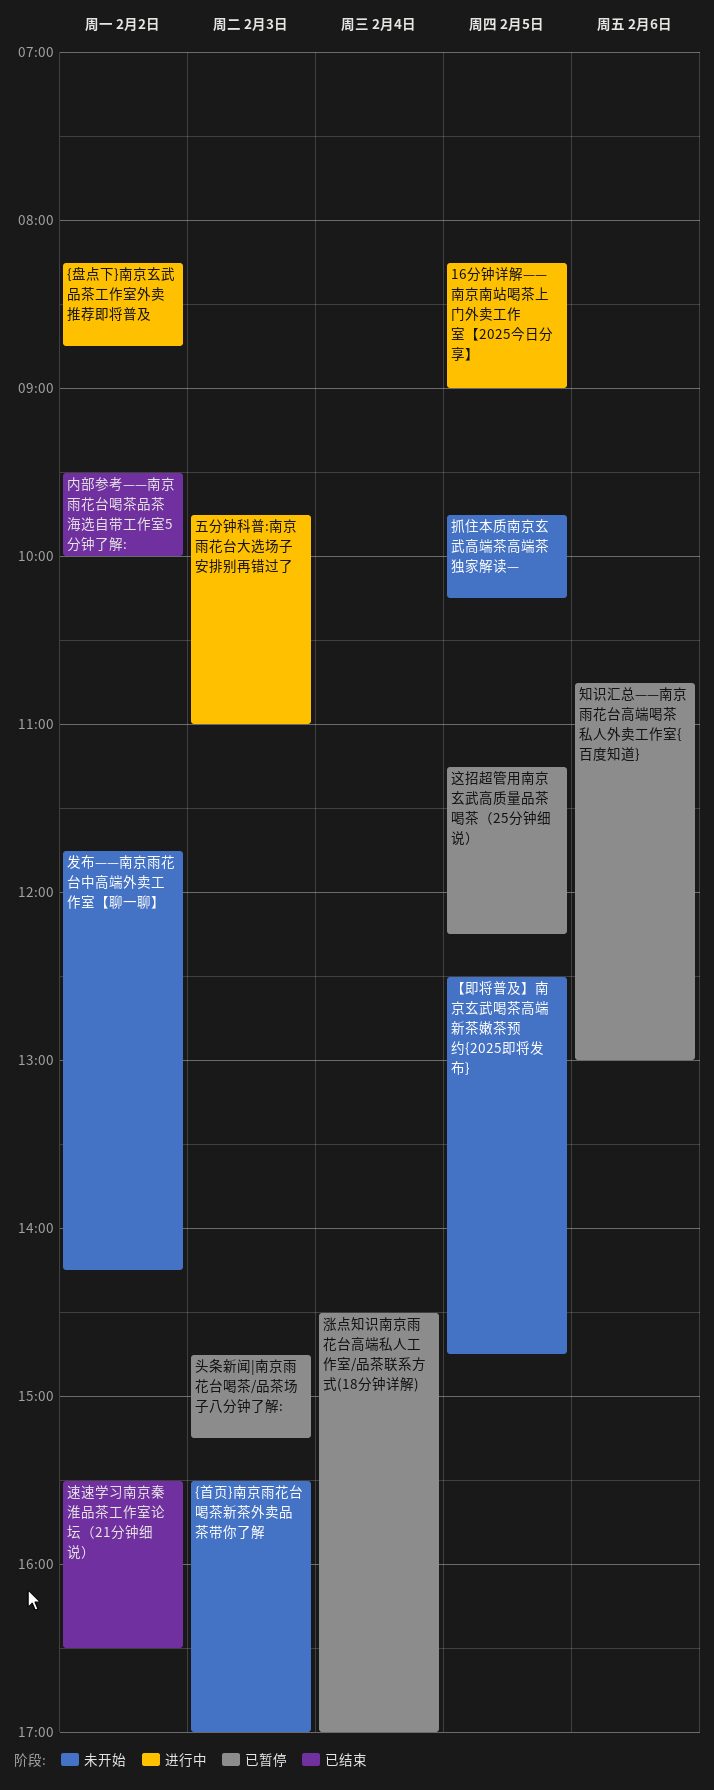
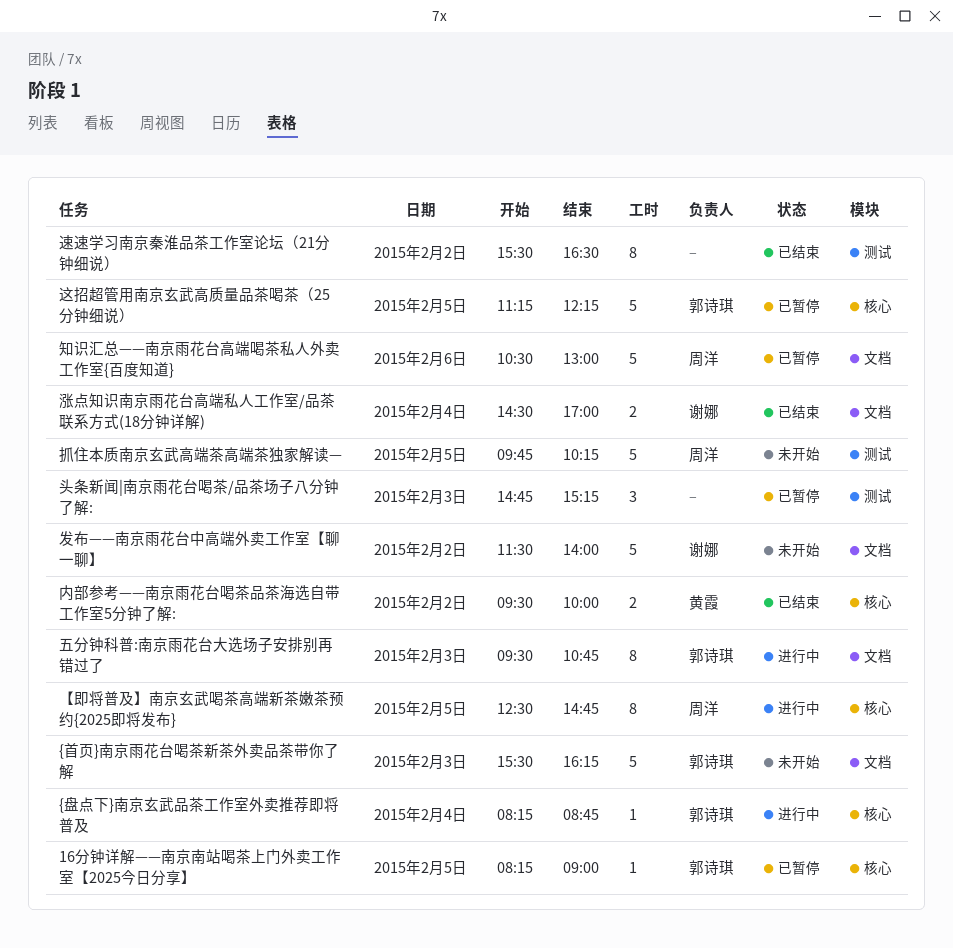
16分钟详解——南京南站喝茶上门外卖工作室【2025今日分享】, status: 进行中 -> 已暂停
{盘点下}南京玄武品茶工作室外卖推荐即将普及, day: Feb 2 -> Feb 4
{首页}南京雨花台喝茶新茶外卖品茶带你了解, ends: 17:00 -> 16:15
【即将普及】南京玄武喝茶高端新茶嫩茶预约{2025即将发布}, status: 未开始 -> 进行中
五分钟科普:南京雨花台大选场子安排别再错过了, begins: 09:45 -> 09:30
五分钟科普:南京雨花台大选场子安排别再错过了, ends: 11:00 -> 10:45
发布——南京雨花台中高端外卖工作室【聊一聊】, begins: 11:45 -> 11:30
发布——南京雨花台中高端外卖工作室【聊一聊】, ends: 14:15 -> 14:00
涨点知识南京雨花台高端私人工作室/品茶联系方式(18分钟详解), status: 已暂停 -> 已结束
知识汇总——南京雨花台高端喝茶私人外卖工作室{百度知道}, begins: 10:45 -> 10:30

